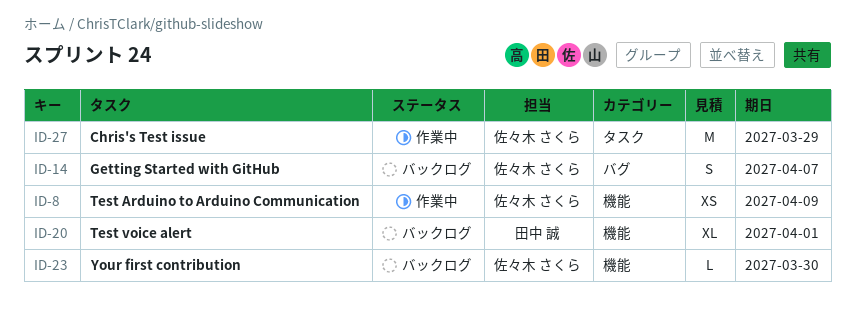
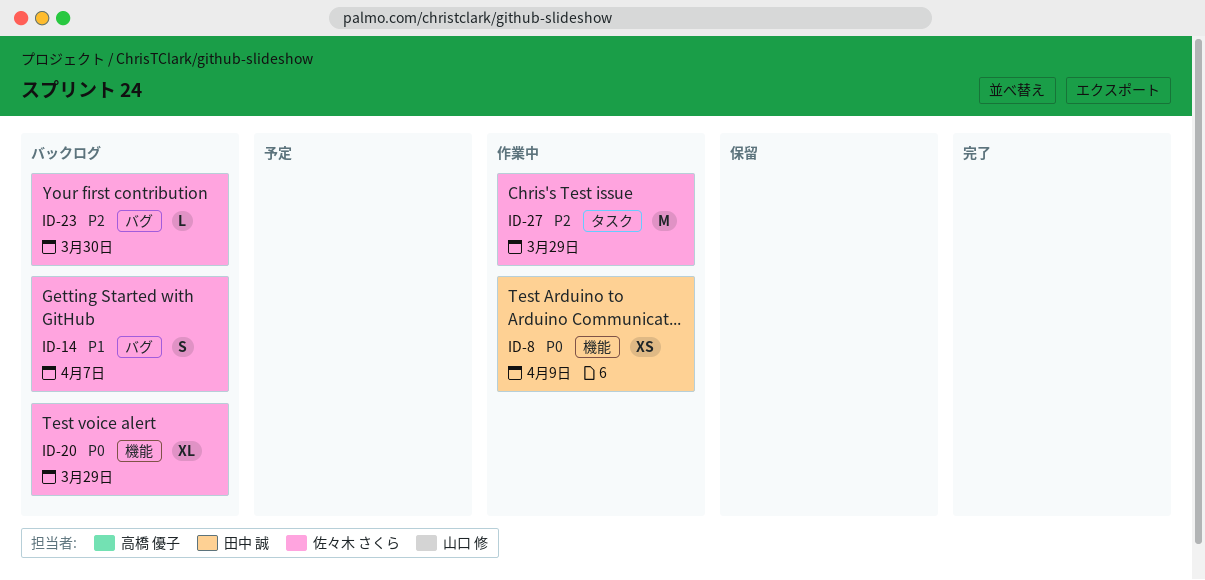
ID-8, owner: 佐々木 さくら -> 田中 誠
ID-20, owner: 田中 誠 -> 佐々木 さくら
ID-20, due: Apr 1 -> Mar 29
ID-23, label: 機能 -> バグ

